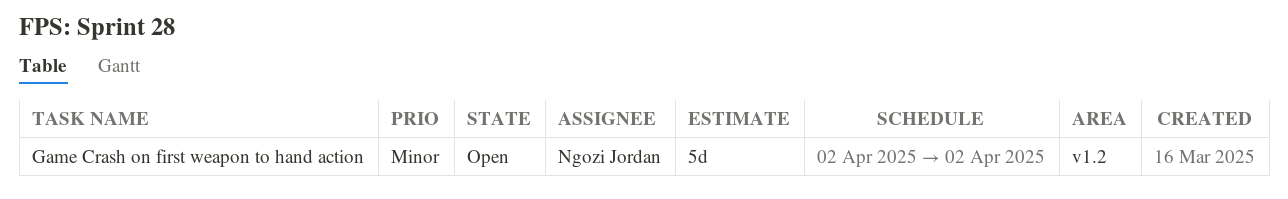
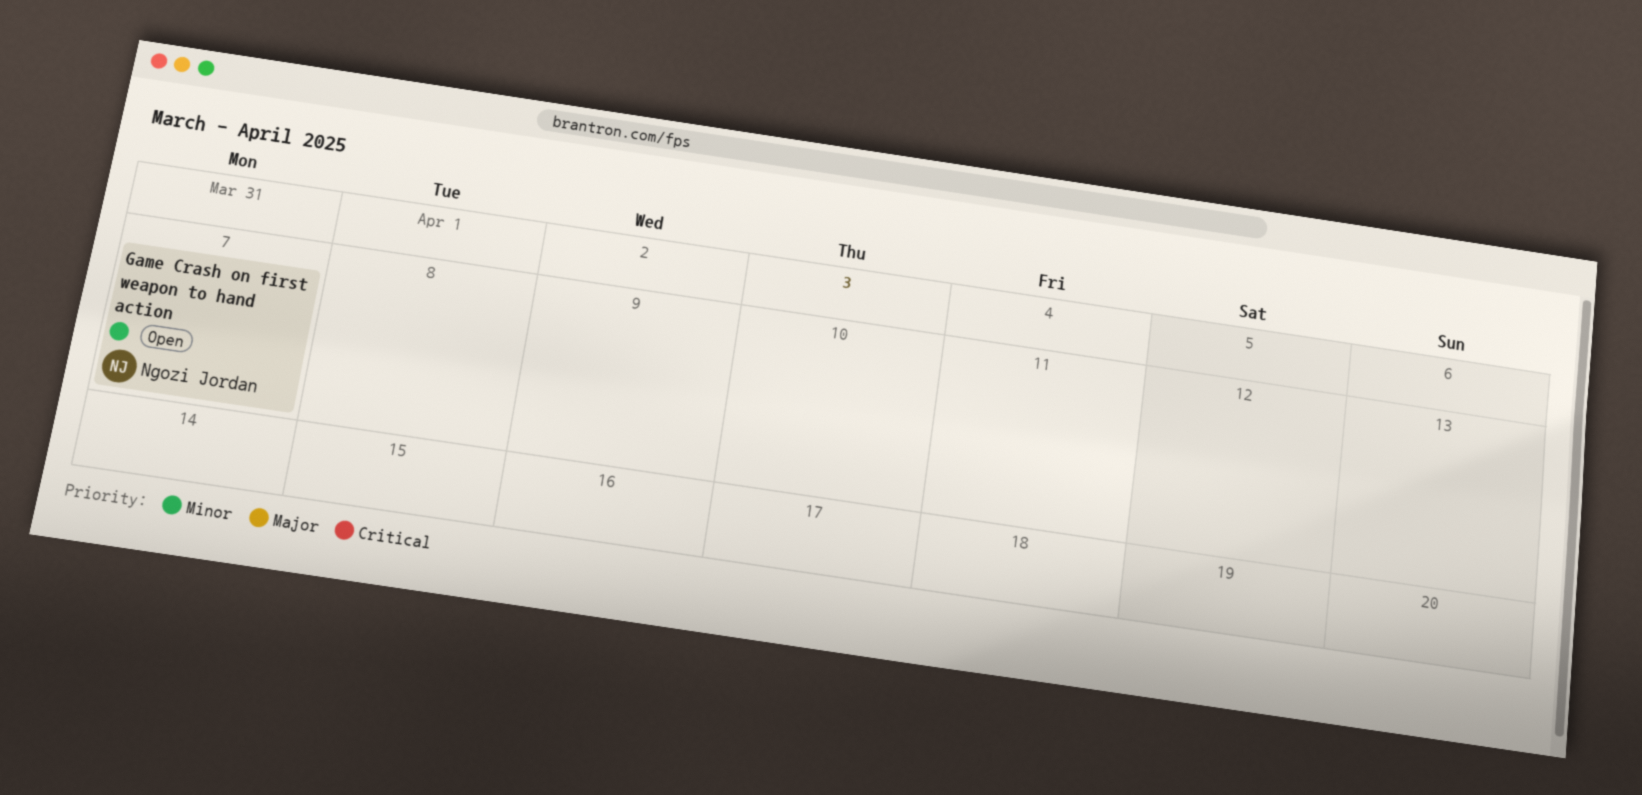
Game Crash on first weapon to hand action, due: Apr 2 -> Apr 7

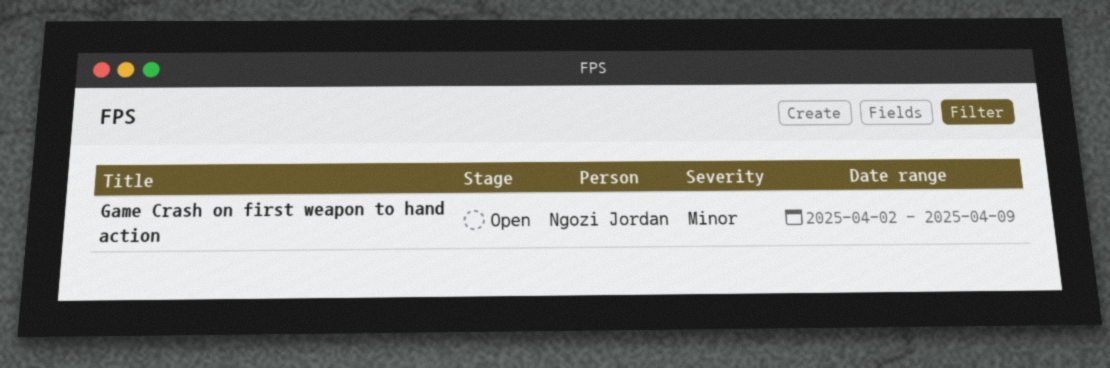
Game Crash on first weapon to hand action, due: Apr 7 -> Apr 9

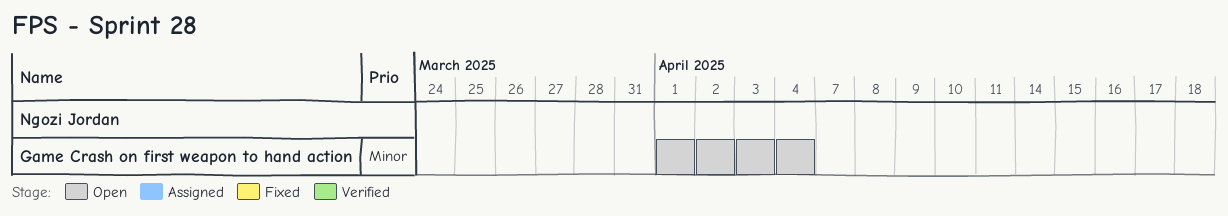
Game Crash on first weapon to hand action, start: Apr 2 -> Apr 1
Game Crash on first weapon to hand action, due: Apr 9 -> Apr 4

